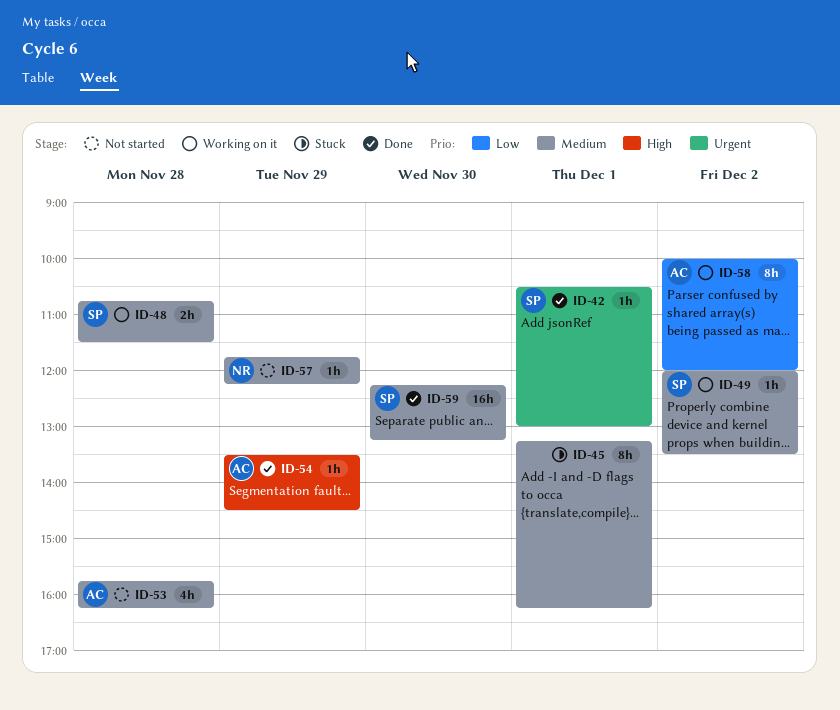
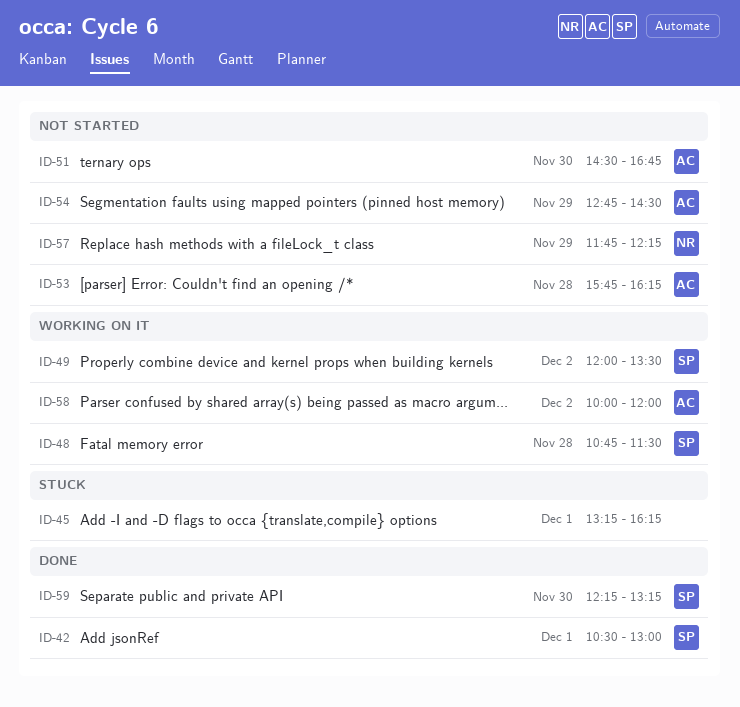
ID-51: none -> present
ID-54, status: Done -> Not started
ID-54, begins: 13:30 -> 12:45

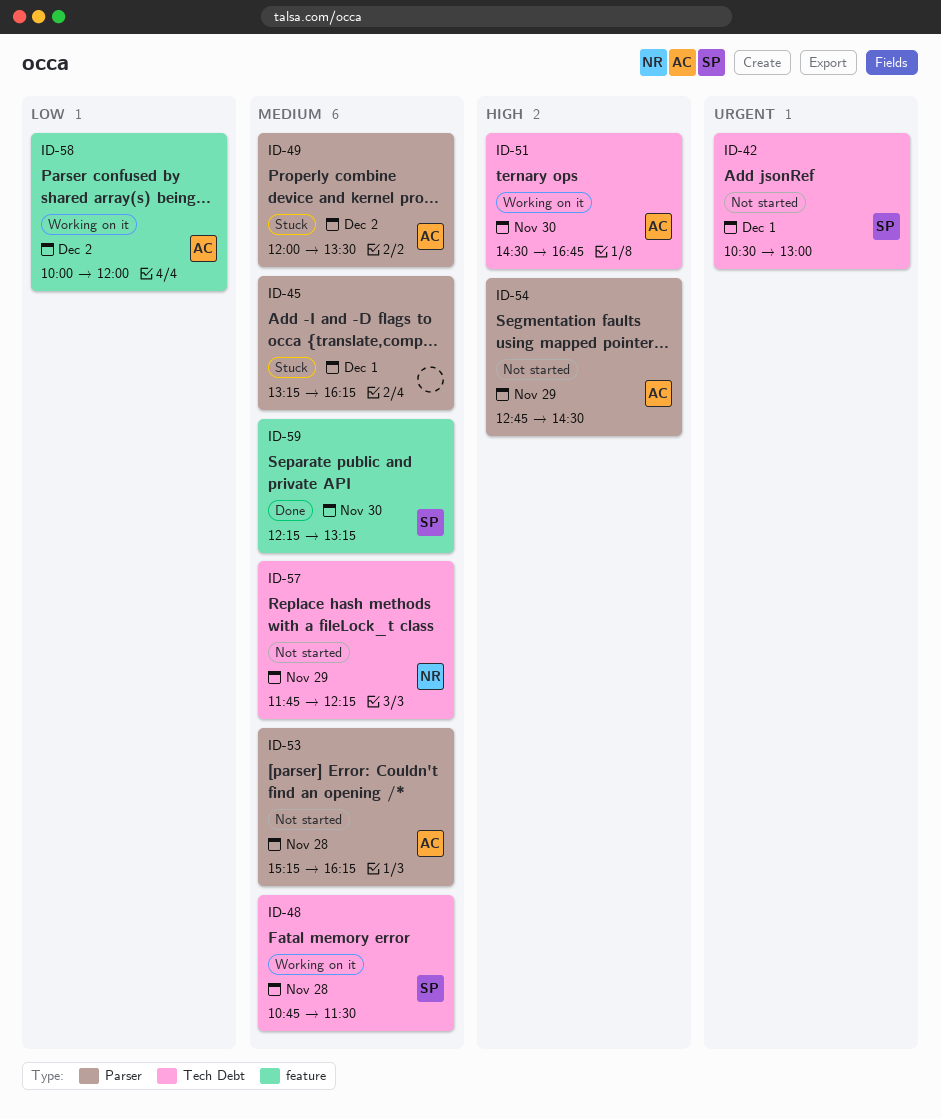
ID-42, status: Done -> Not started
ID-49, status: Working on it -> Stuck
ID-49, owner: SP -> AC
ID-51, status: Not started -> Working on it
ID-53, begins: 15:45 -> 15:15

